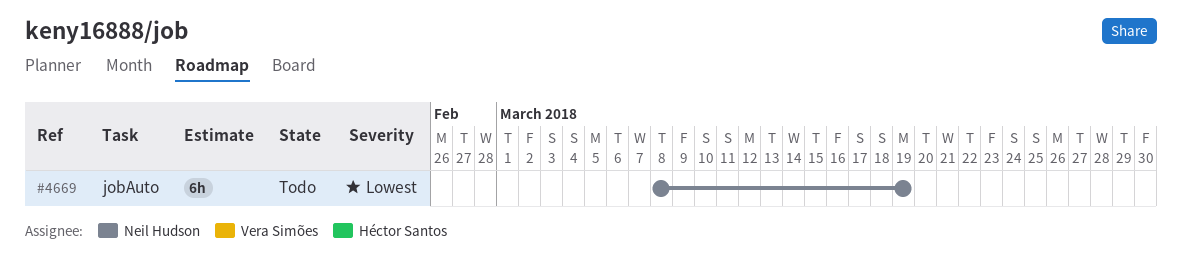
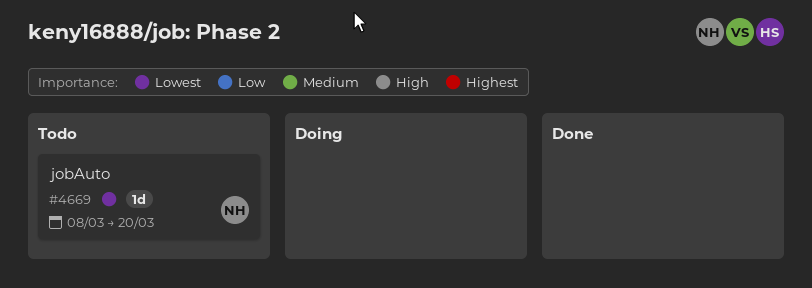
#4669, estimate: 6h -> 1d
#4669, due: Mar 19 -> Mar 20

